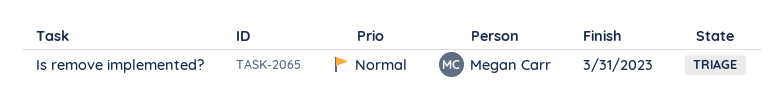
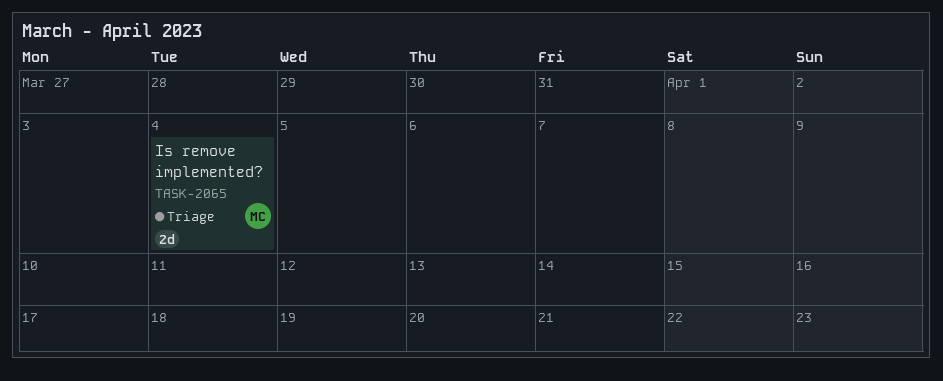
TASK-2065, due: Mar 31 -> Apr 4

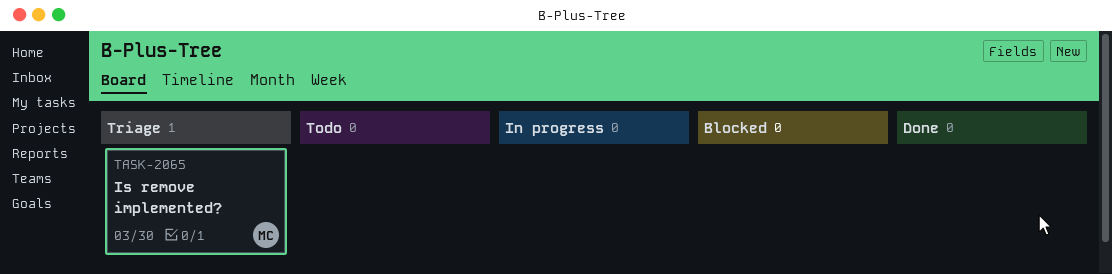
TASK-2065, due: Apr 4 -> Mar 30

